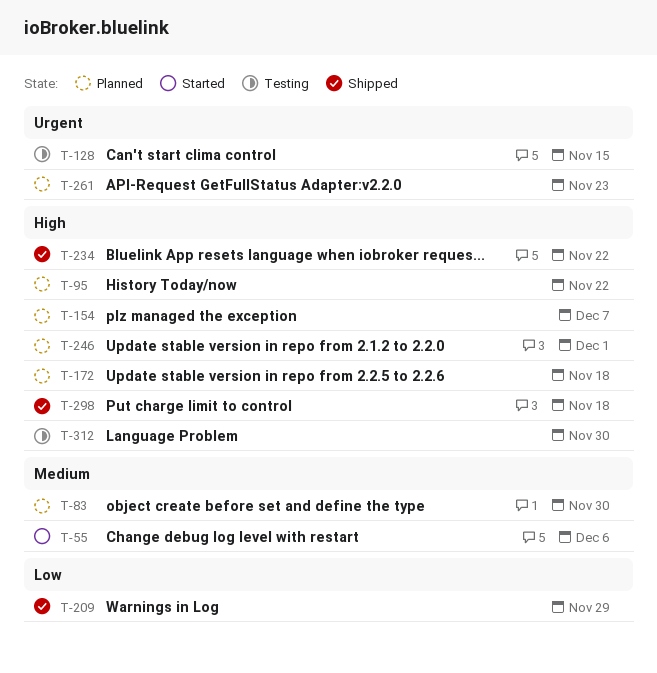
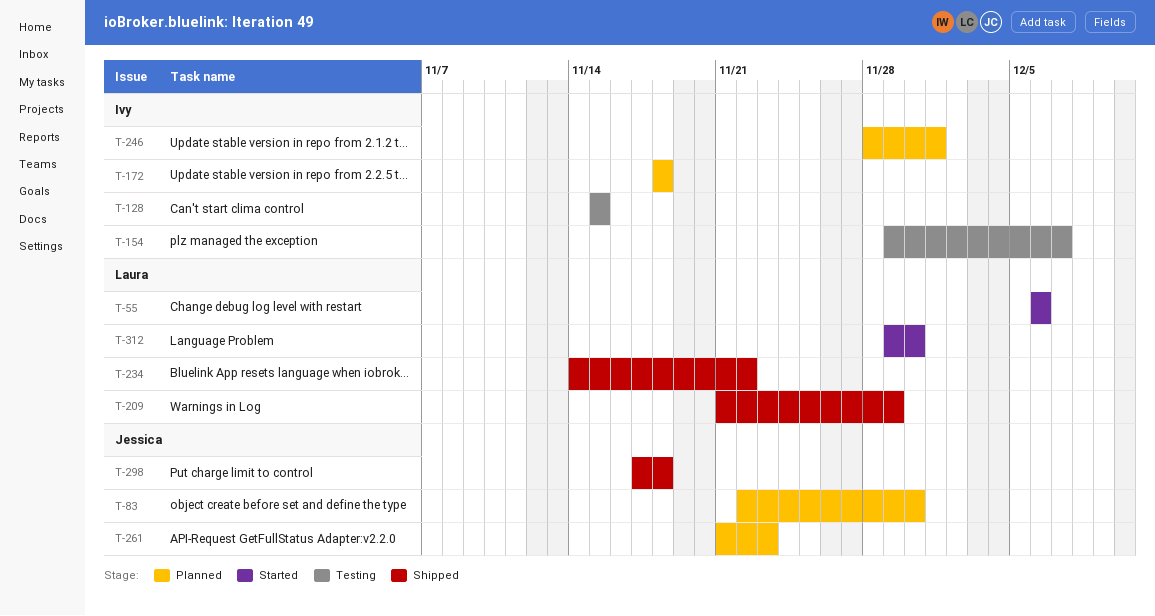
T-95: present -> none
T-154, status: Planned -> Testing
T-312, status: Testing -> Started

